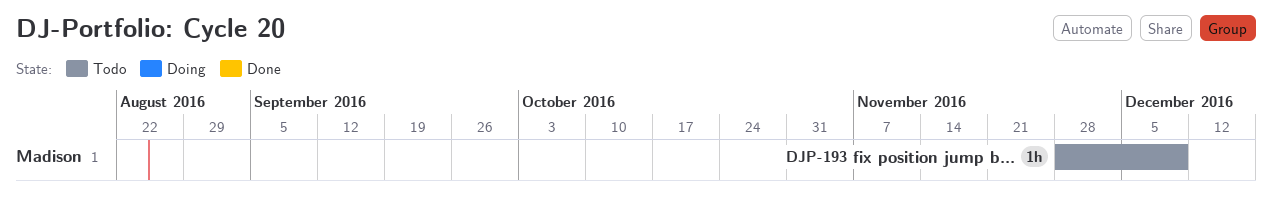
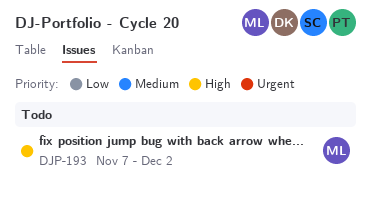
DJP-193, start: Nov 28 -> Nov 7
DJP-193, due: Dec 9 -> Dec 2

